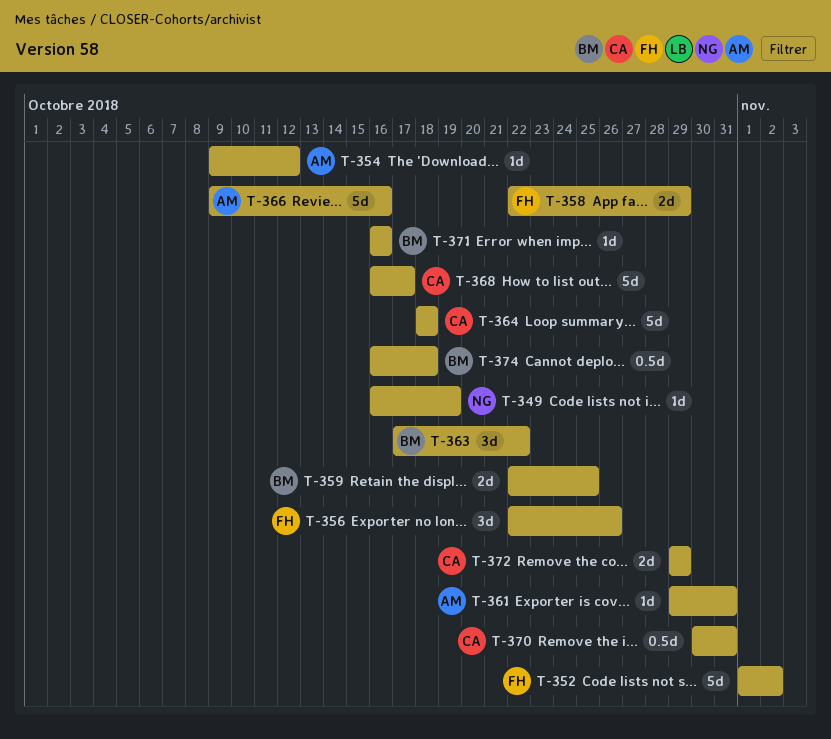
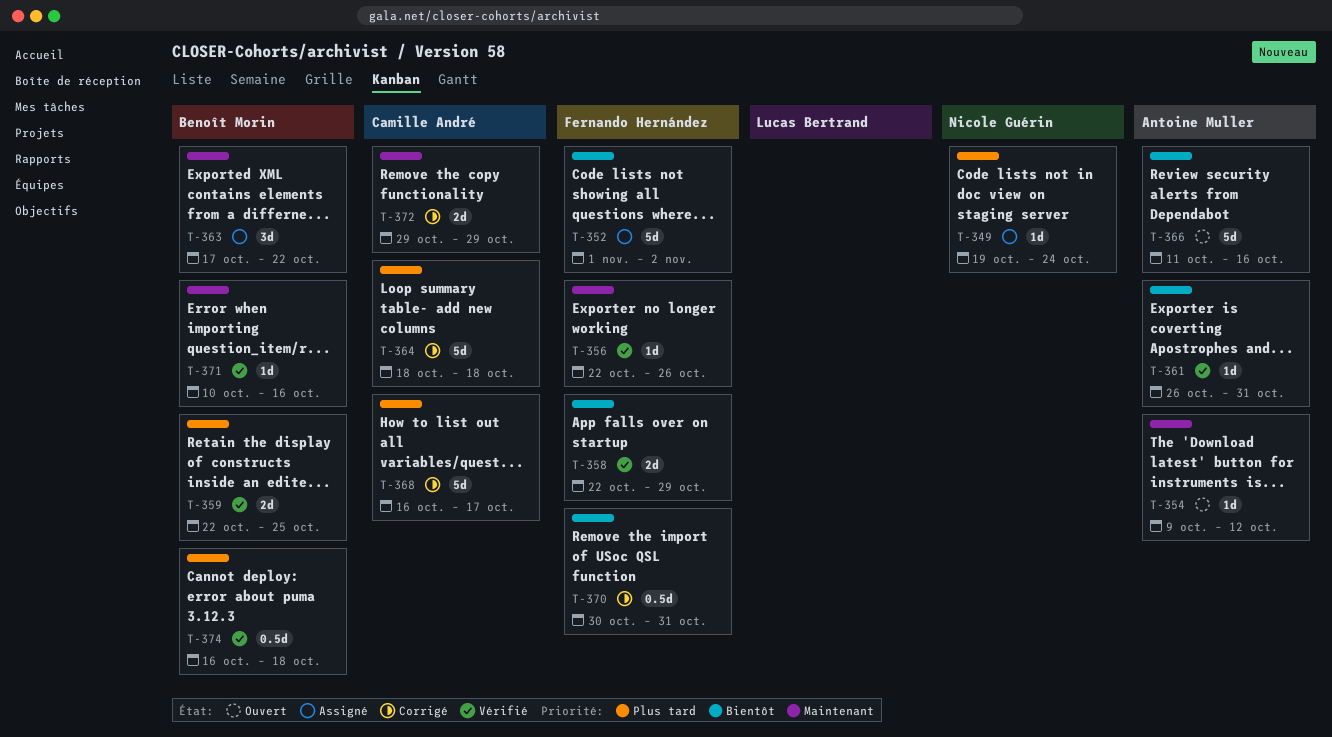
T-349, start: Oct 16 -> Oct 19
T-349, due: Oct 19 -> Oct 24
T-356, estimate: 3d -> 1d
T-361, start: Oct 29 -> Oct 26
T-366, start: Oct 9 -> Oct 11
T-370, owner: Camille André -> Fernando Hernández
T-371, start: Oct 16 -> Oct 10

